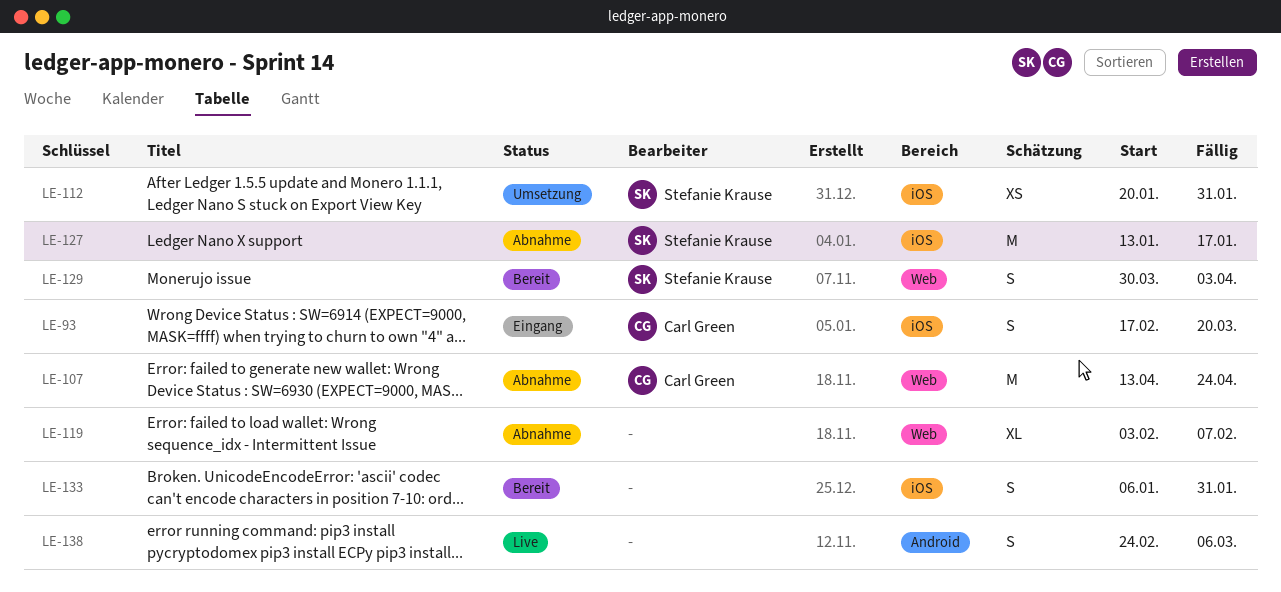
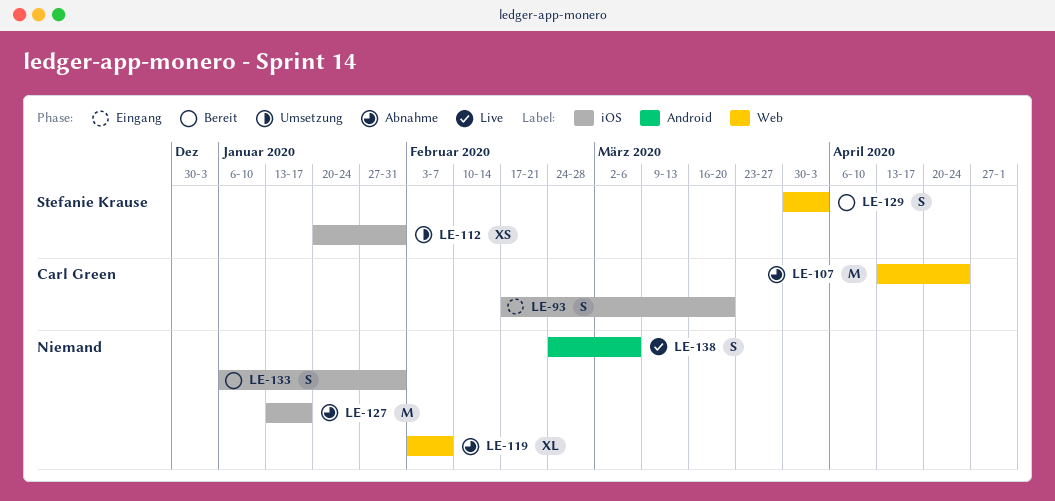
LE-127, owner: Stefanie Krause -> none

